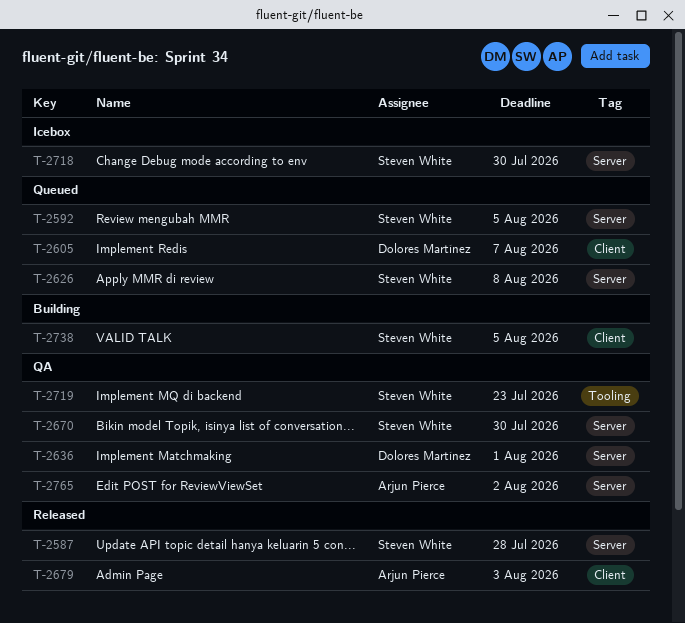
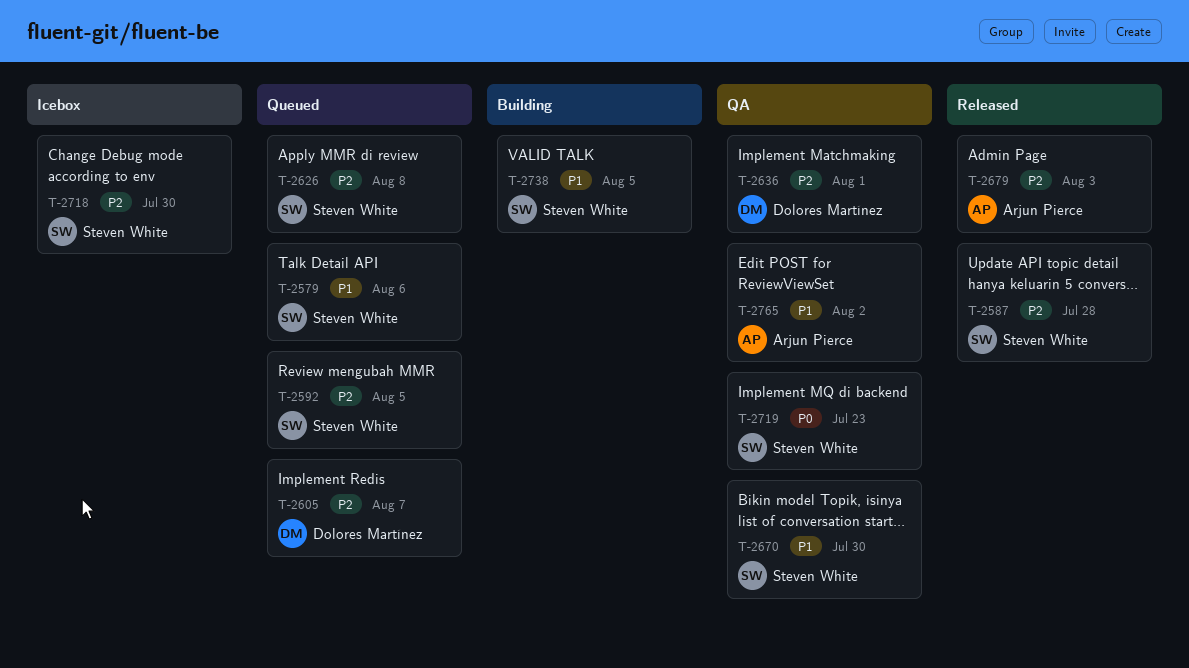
T-2579: none -> present

